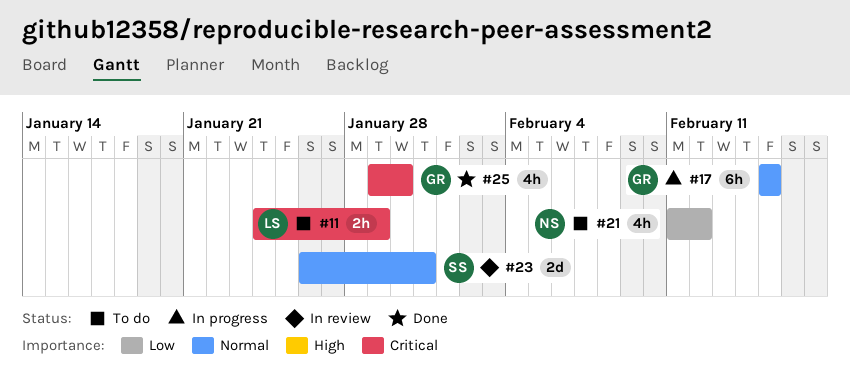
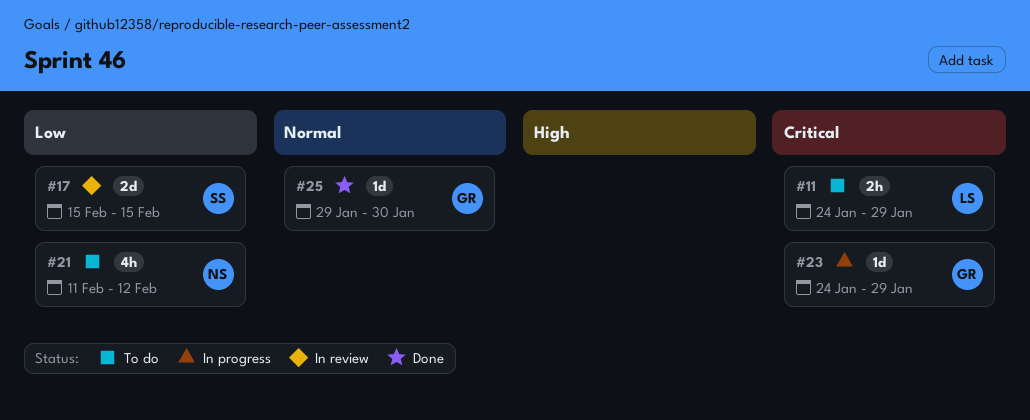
#17, status: In progress -> In review
#17, owner: GR -> SS
#17, priority: Normal -> Low
#17, estimate: 6h -> 2d
#23, status: In review -> In progress
#23, owner: SS -> GR
#23, priority: Normal -> Critical
#23, estimate: 2d -> 1d
#23, start: Jan 26 -> Jan 24
#23, due: Jan 31 -> Jan 29
#25, priority: Critical -> Normal
#25, estimate: 4h -> 1d

